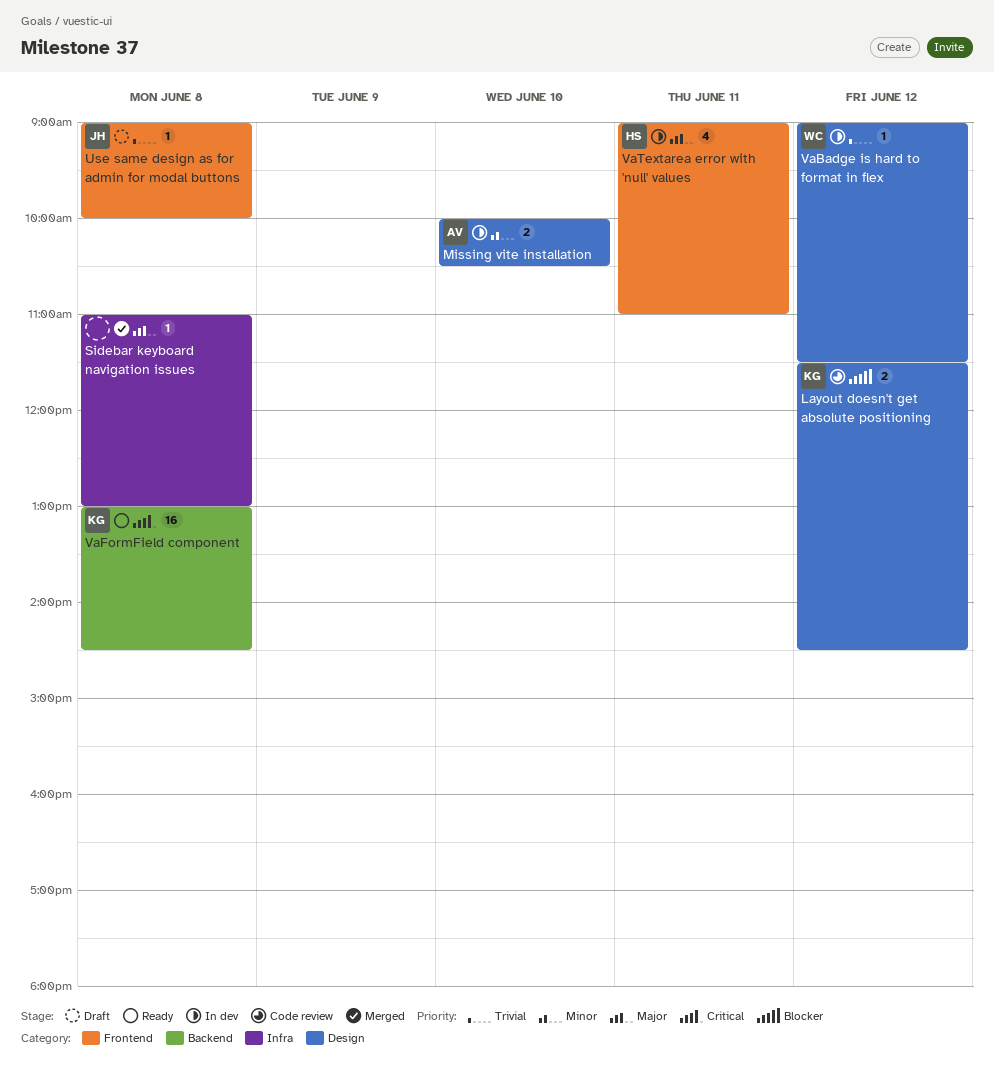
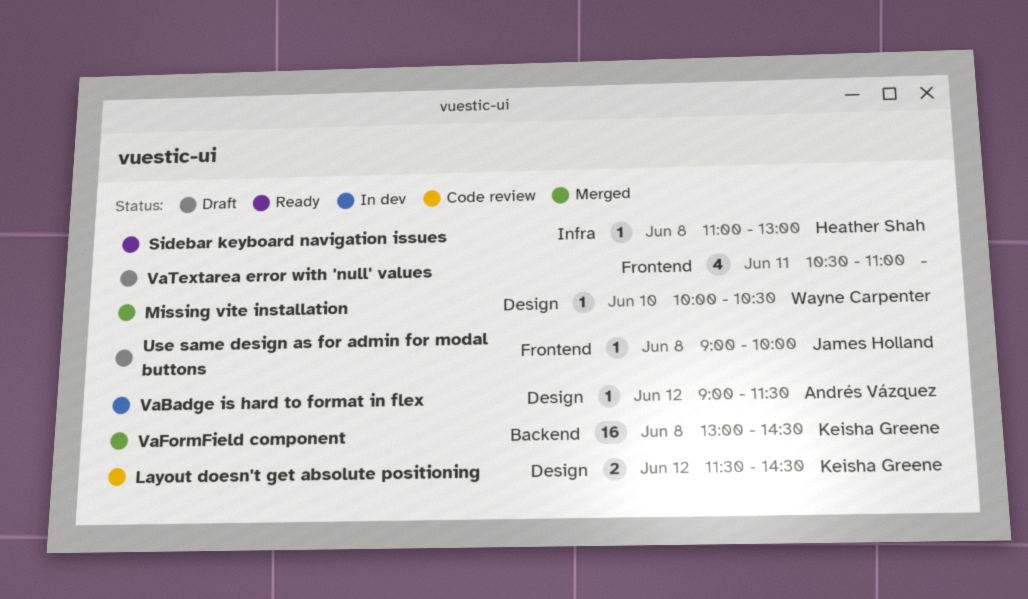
Missing vite installation, status: In dev -> Merged
Missing vite installation, owner: Andrés Vázquez -> Wayne Carpenter
Missing vite installation, estimate: 2 -> 1
Sidebar keyboard navigation issues, status: Merged -> Ready
Sidebar keyboard navigation issues, owner: none -> Heather Shah
VaBadge is hard to format in flex, owner: Wayne Carpenter -> Andrés Vázquez
VaFormField component, status: Ready -> Merged
VaTextarea error with 'null' values, status: In dev -> Draft
VaTextarea error with 'null' values, owner: Heather Shah -> none
VaTextarea error with 'null' values, begins: 09:00 -> 10:30

